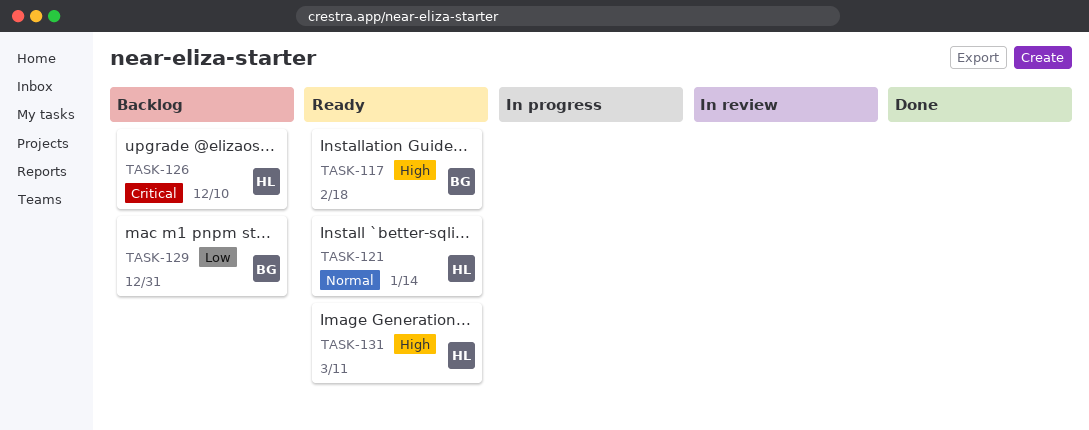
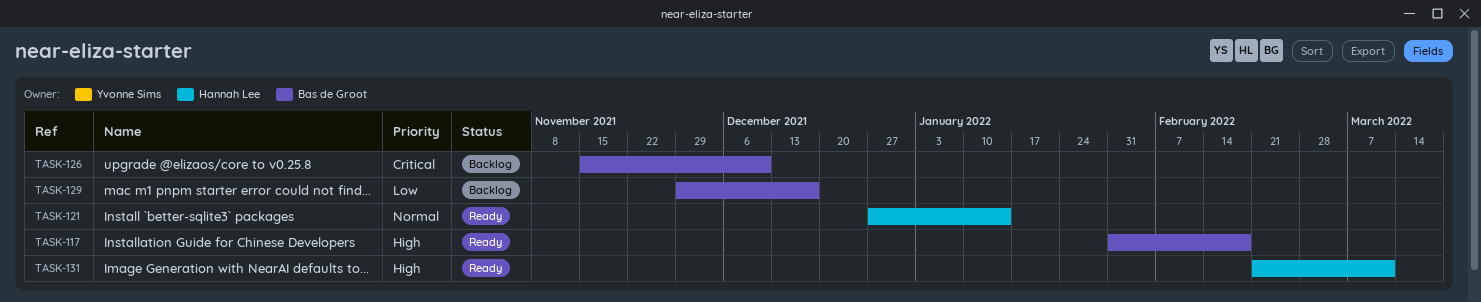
TASK-126, owner: Hannah Lee -> Bas de Groot
TASK-129, due: Dec 31 -> Dec 17

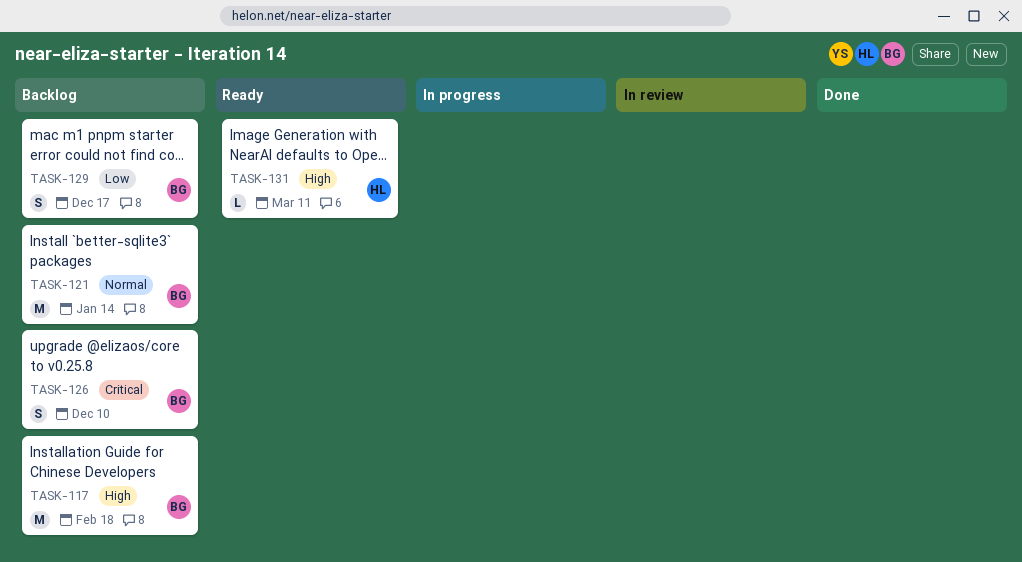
TASK-117, status: Ready -> Backlog
TASK-121, status: Ready -> Backlog
TASK-121, owner: Hannah Lee -> Bas de Groot

